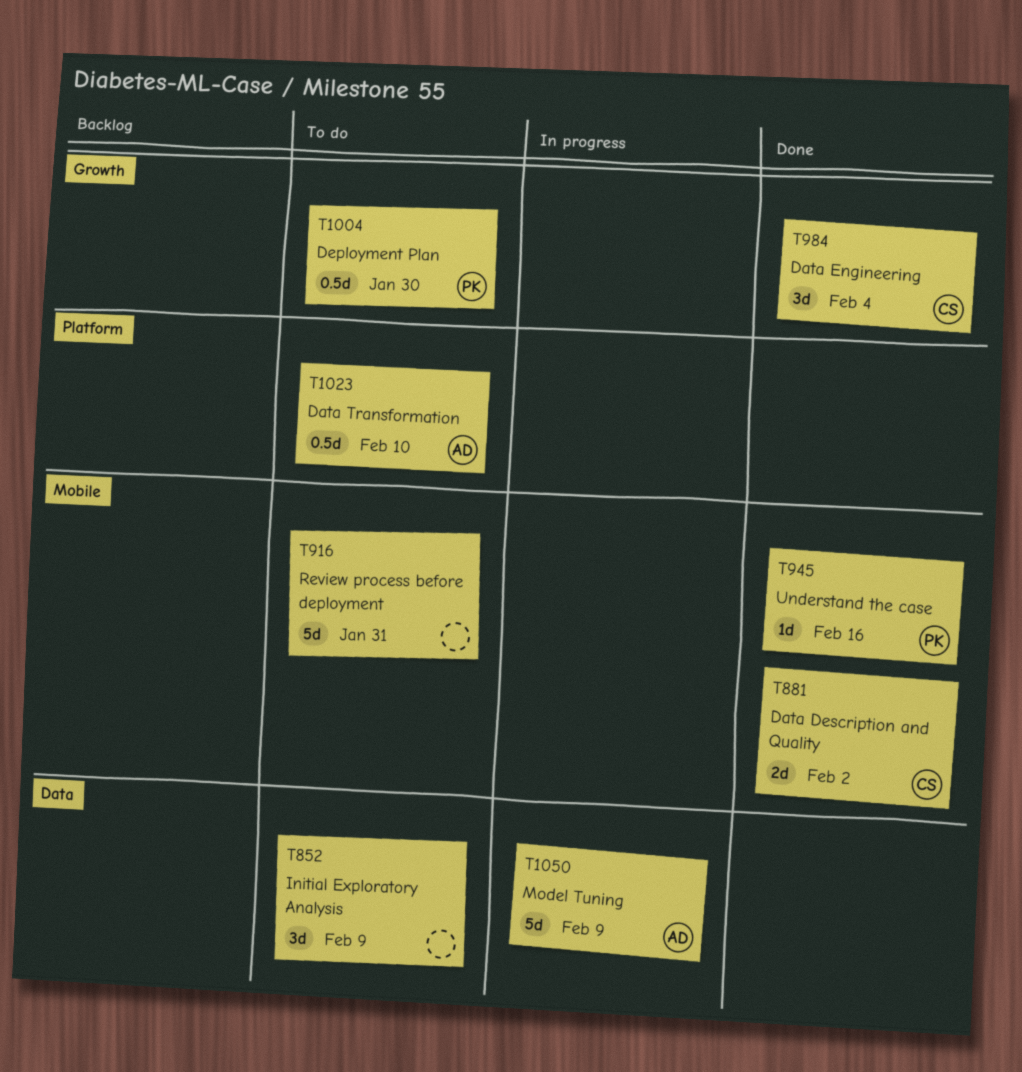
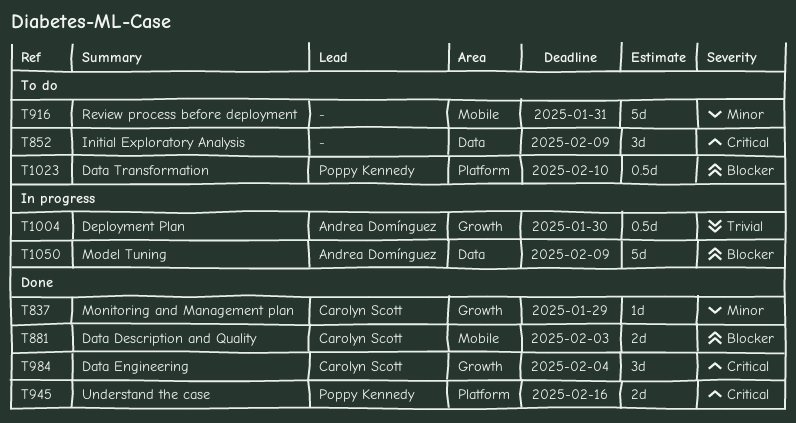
T837: none -> present
T881, due: Feb 2 -> Feb 3
T945, label: Mobile -> Platform
T945, estimate: 1d -> 2d
T1004, status: To do -> In progress
T1004, owner: Poppy Kennedy -> Andrea Domínguez
T1023, owner: Andrea Domínguez -> Poppy Kennedy

